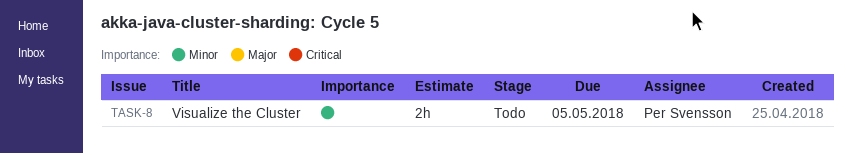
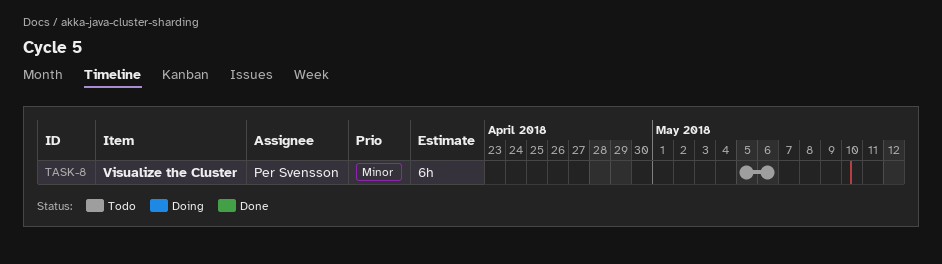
TASK-8, estimate: 2h -> 6h
TASK-8, due: May 5 -> May 6

